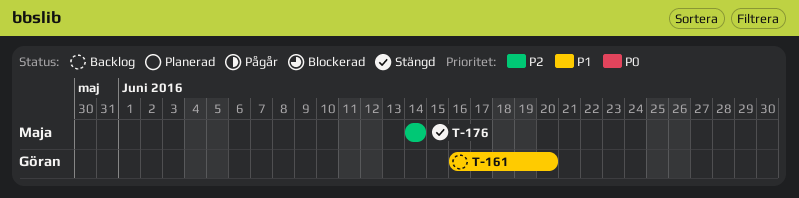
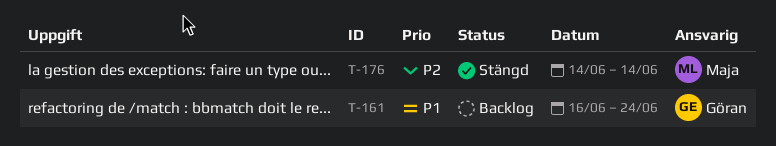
T-161, due: Jun 20 -> Jun 24

